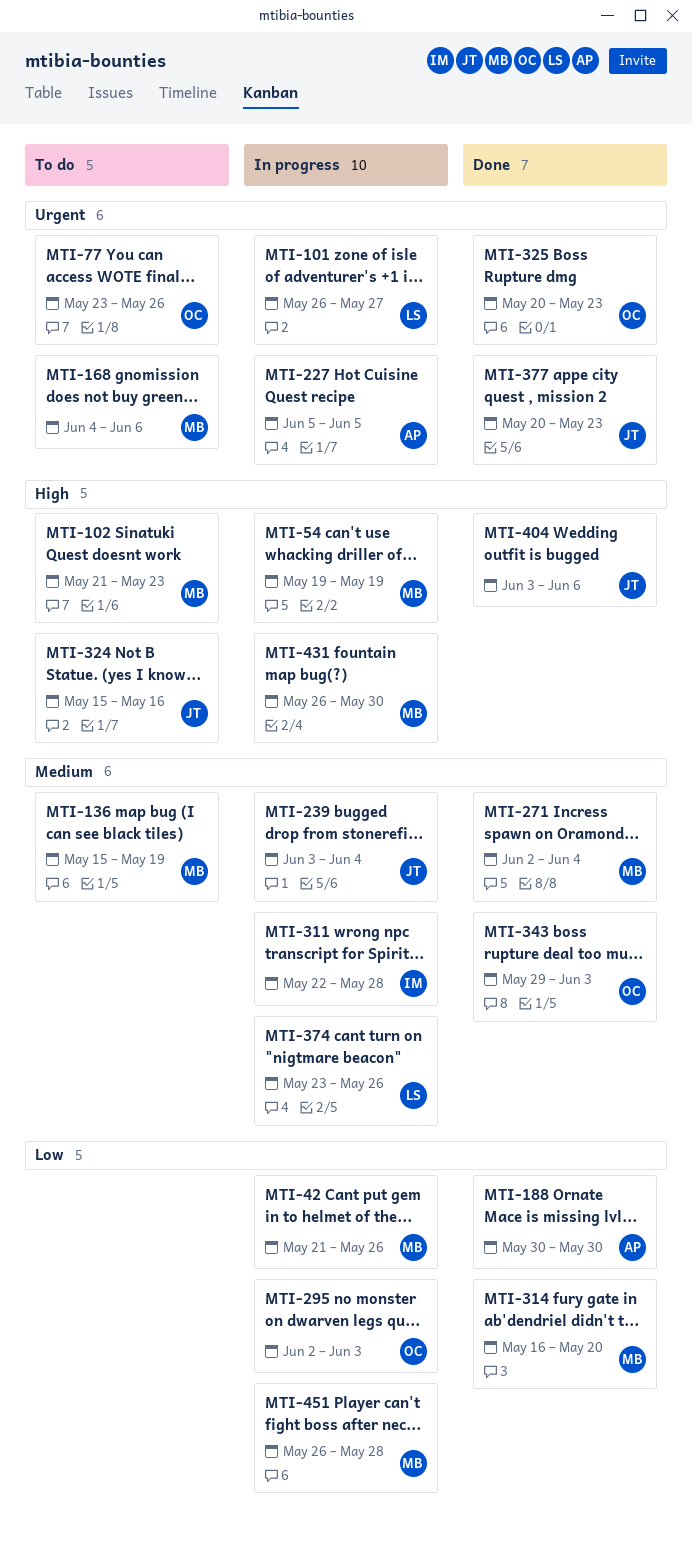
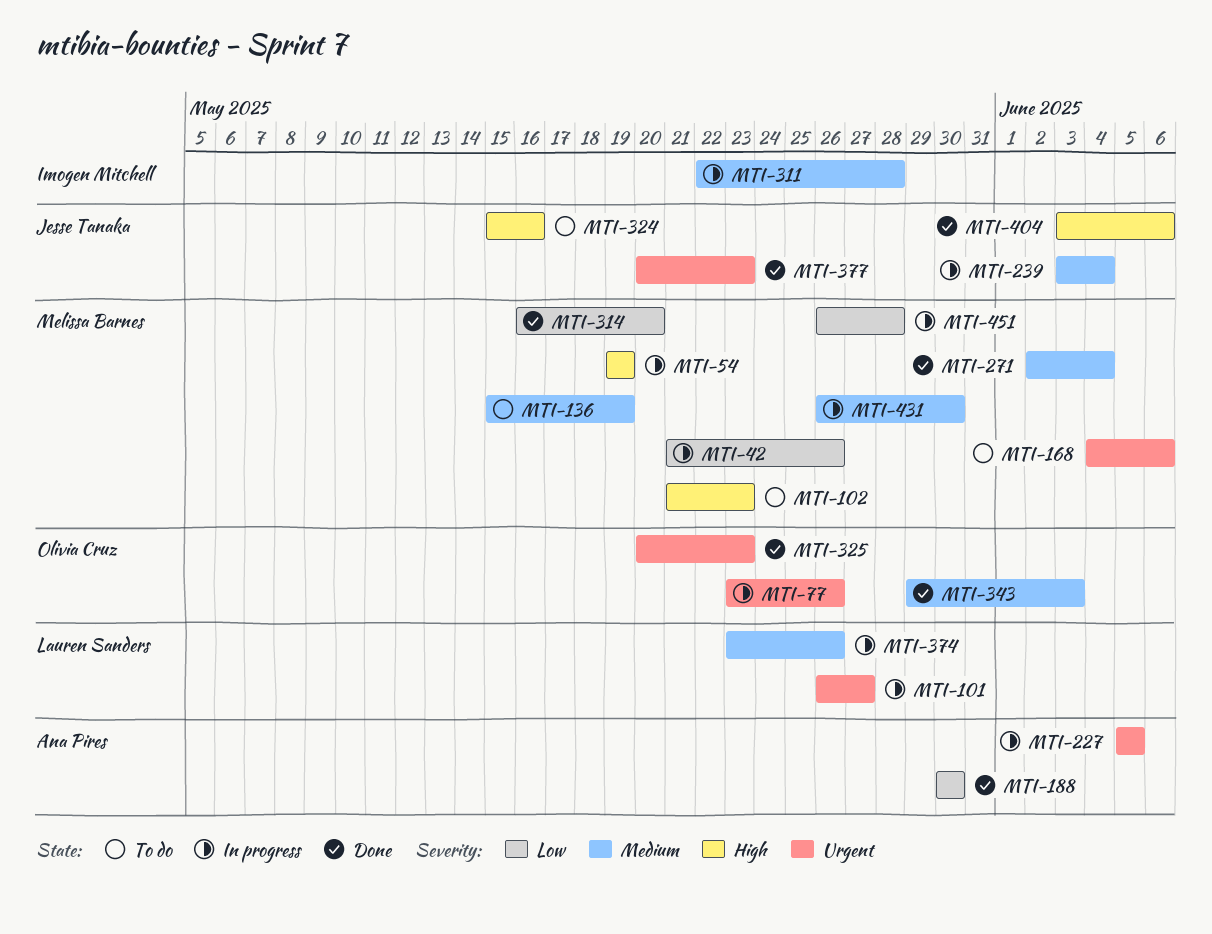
MTI-77, status: To do -> In progress
MTI-295: present -> none
MTI-431, priority: High -> Medium

